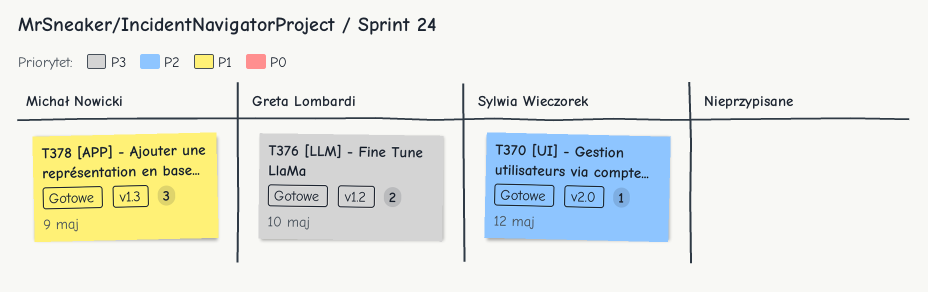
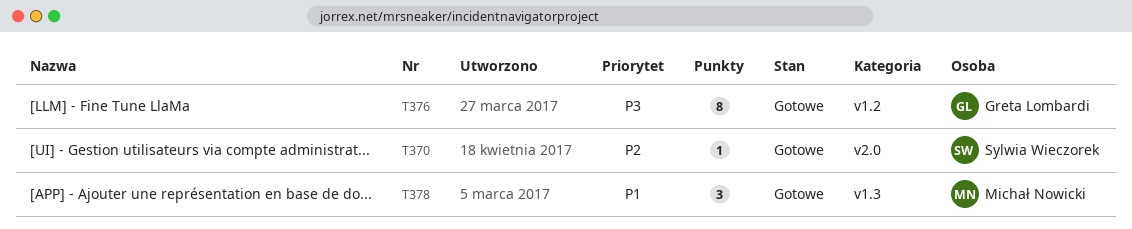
T376, estimate: 2 -> 8

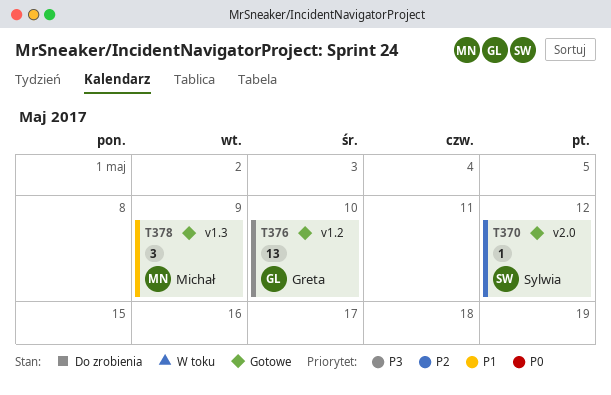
T376, estimate: 8 -> 13

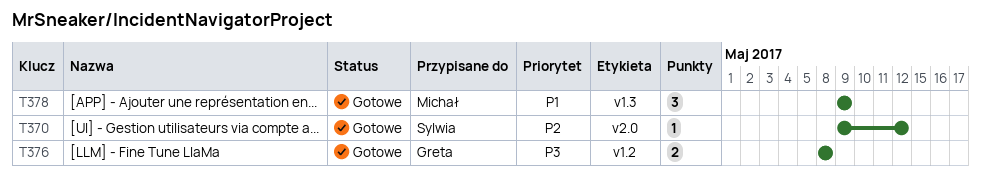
T376, estimate: 13 -> 2
T376, due: May 10 -> May 8

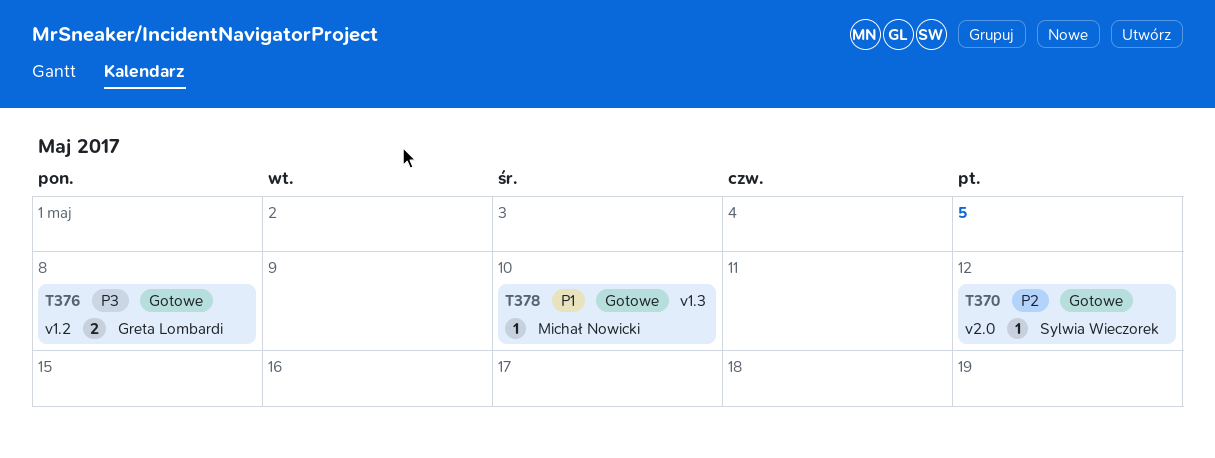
T378, estimate: 3 -> 1
T378, due: May 9 -> May 10

